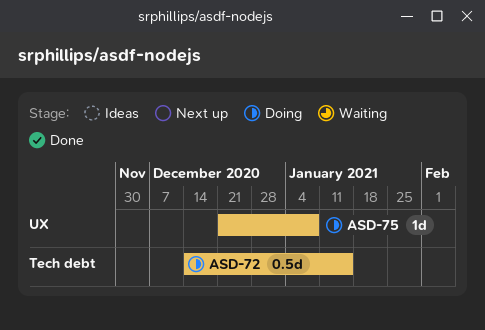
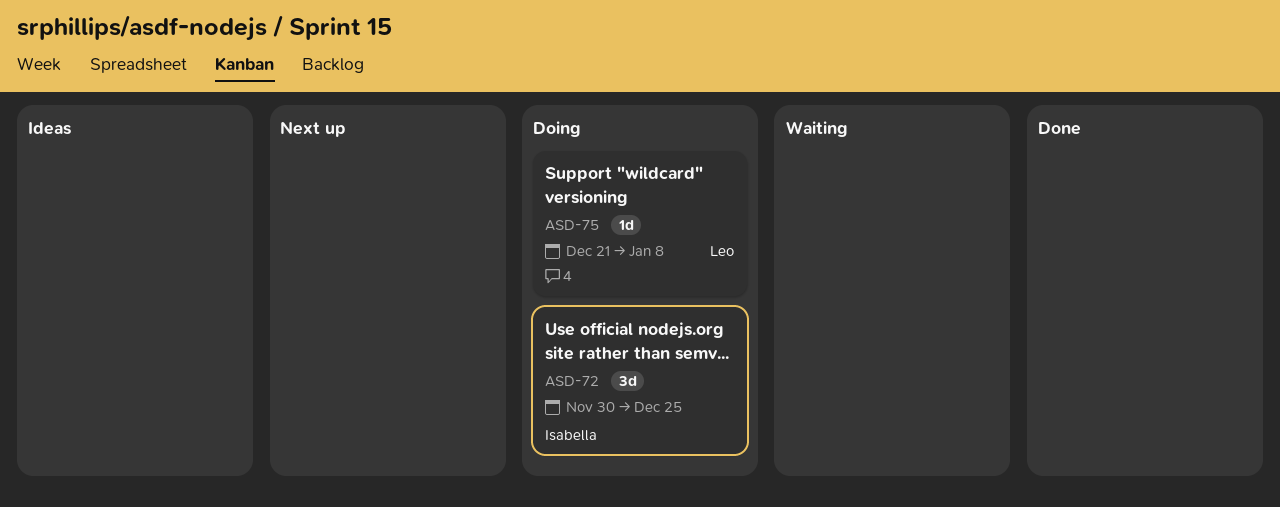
ASD-72, estimate: 0.5d -> 3d
ASD-72, start: Dec 14 -> Nov 30
ASD-72, due: Jan 15 -> Dec 25

